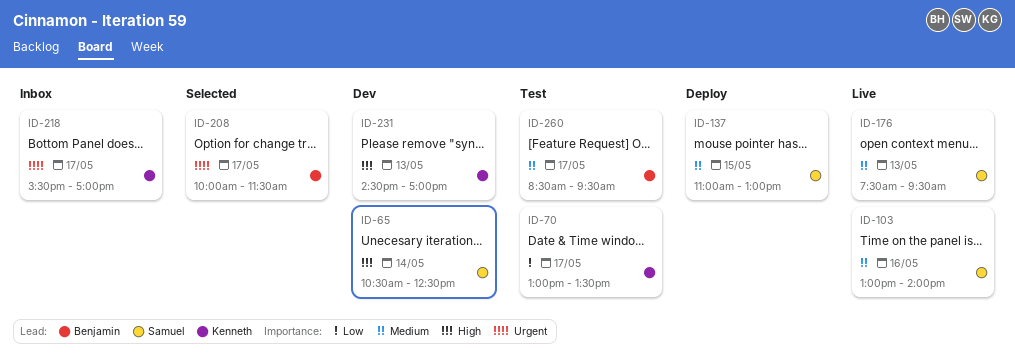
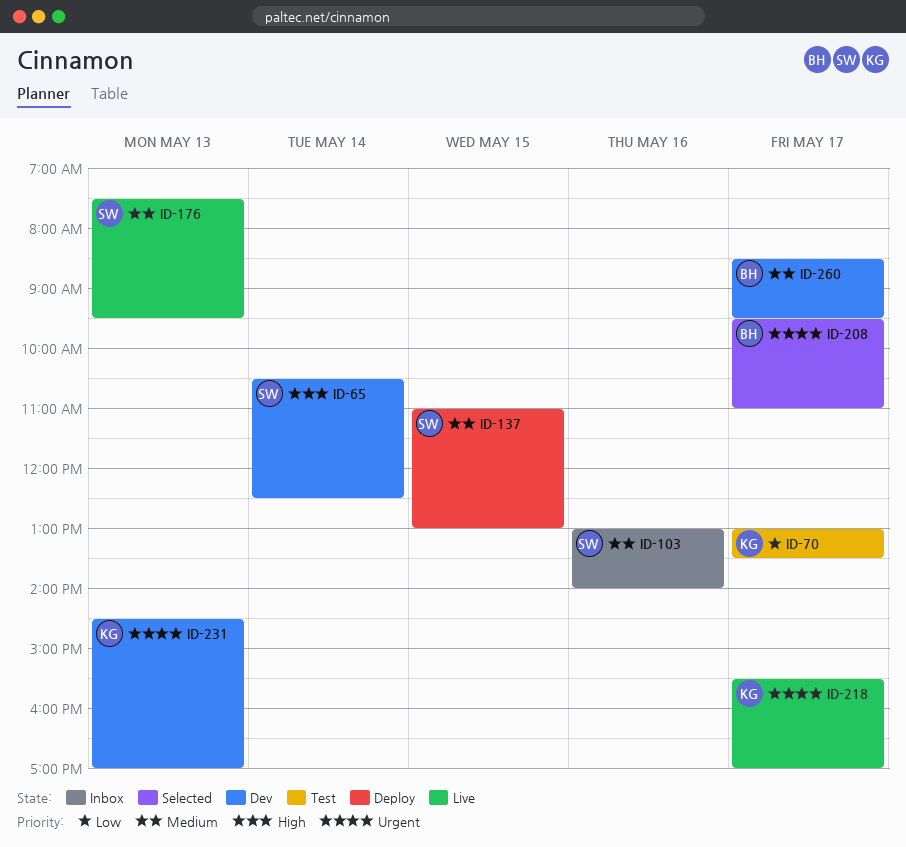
ID-103, status: Live -> Inbox
ID-208, begins: 10:00 -> 09:30
ID-208, ends: 11:30 -> 11:00
ID-218, status: Inbox -> Live
ID-231, priority: High -> Urgent
ID-260, status: Test -> Dev

